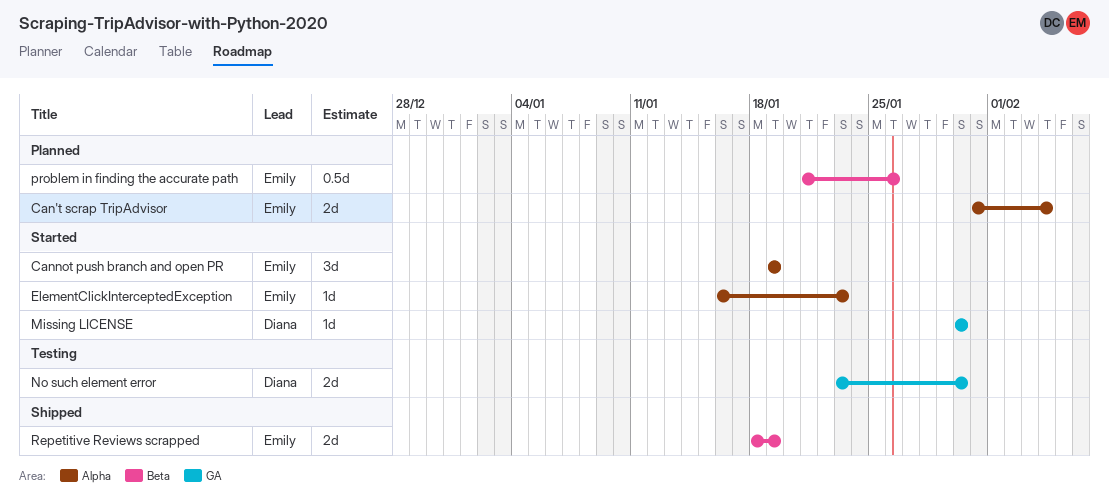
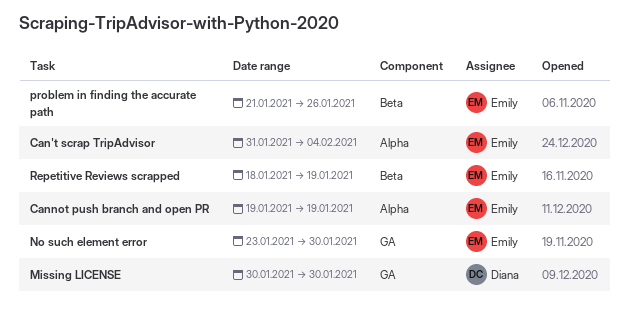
ElementClickInterceptedException: present -> none
No such element error, owner: Diana -> Emily

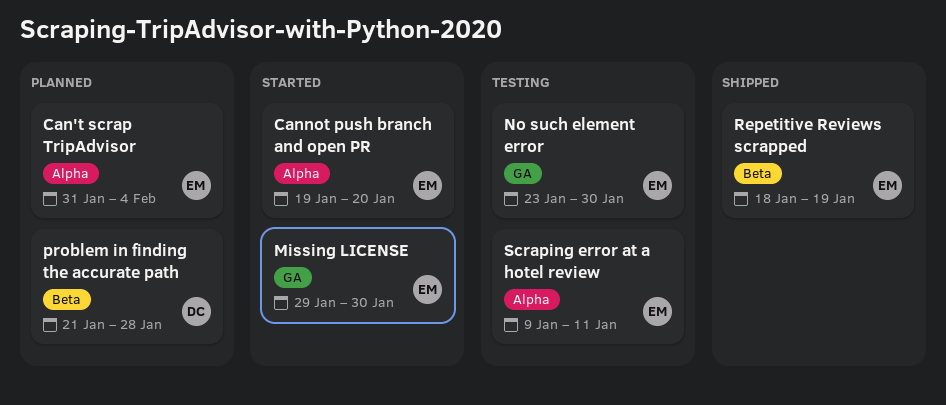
Cannot push branch and open PR, due: Jan 19 -> Jan 20
Missing LICENSE, owner: Diana -> Emily
Missing LICENSE, start: Jan 30 -> Jan 29
problem in finding the accurate path, owner: Emily -> Diana
problem in finding the accurate path, due: Jan 26 -> Jan 28
Scraping error at a hotel review: none -> present

